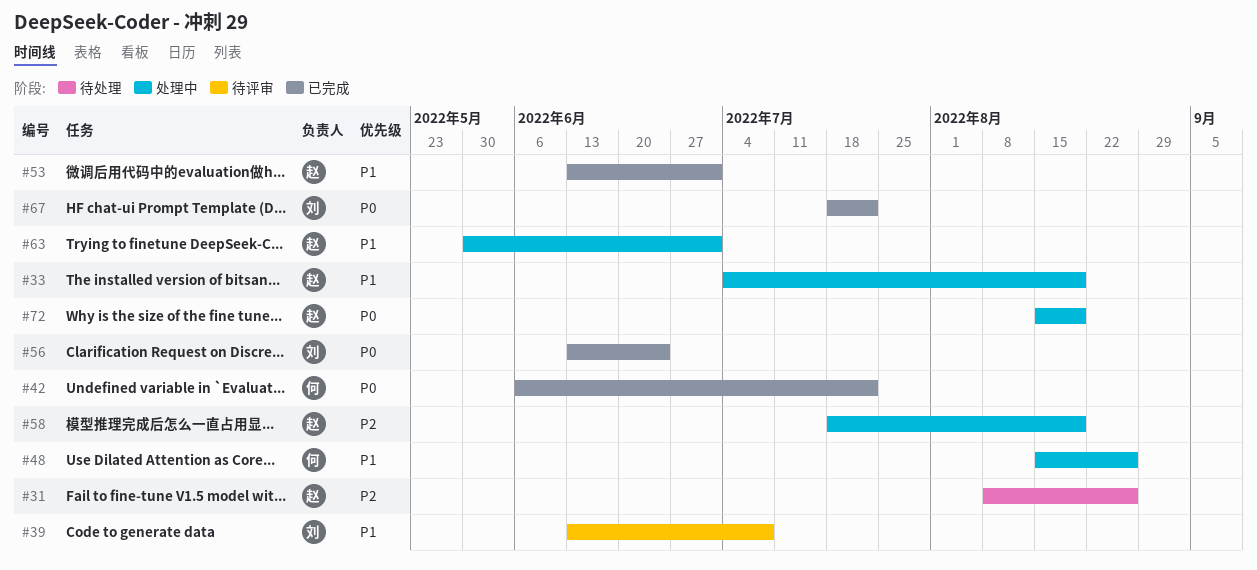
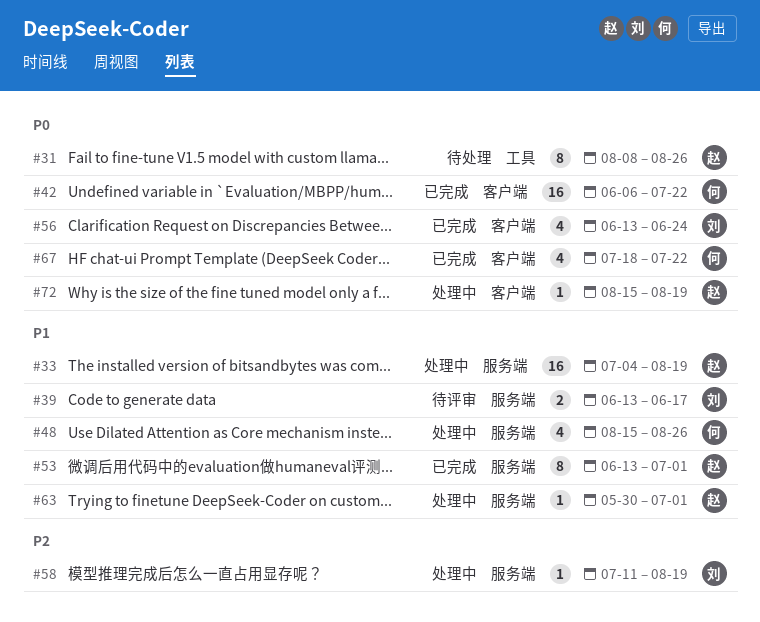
#31, priority: P2 -> P0
#39, due: Jul 8 -> Jun 17
#58, owner: 赵 -> 刘
#58, start: Jul 18 -> Jul 11
#67, owner: 刘 -> 何

